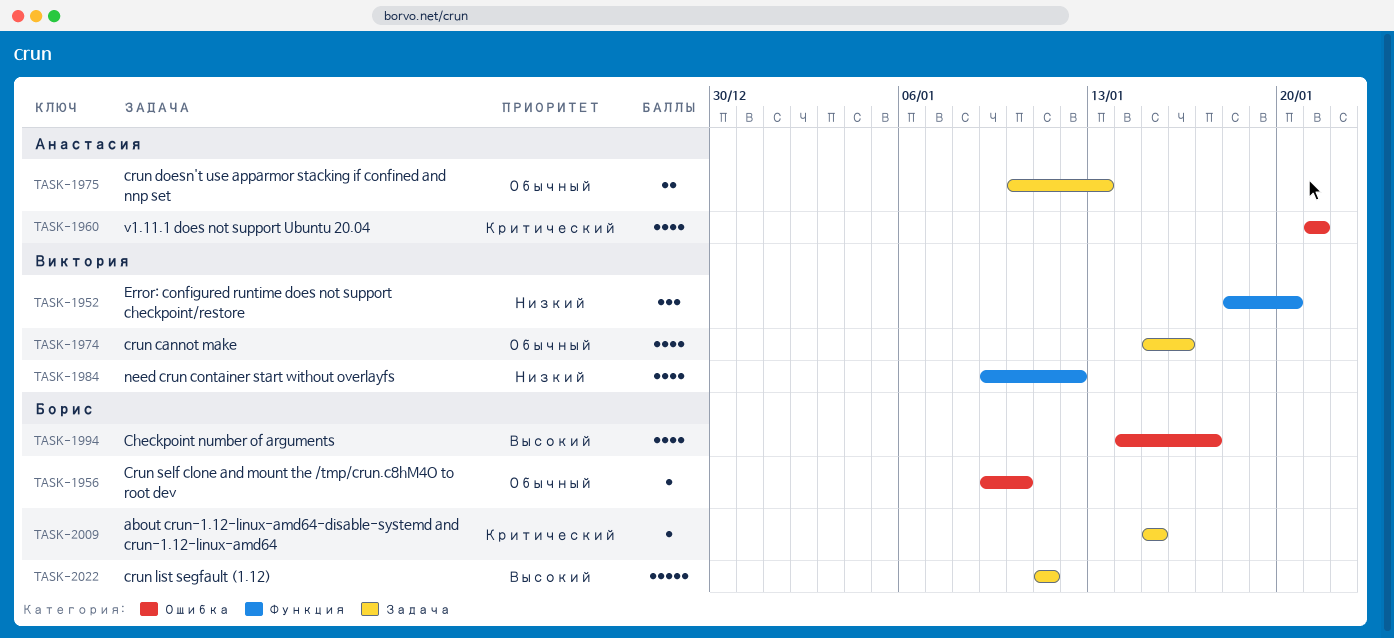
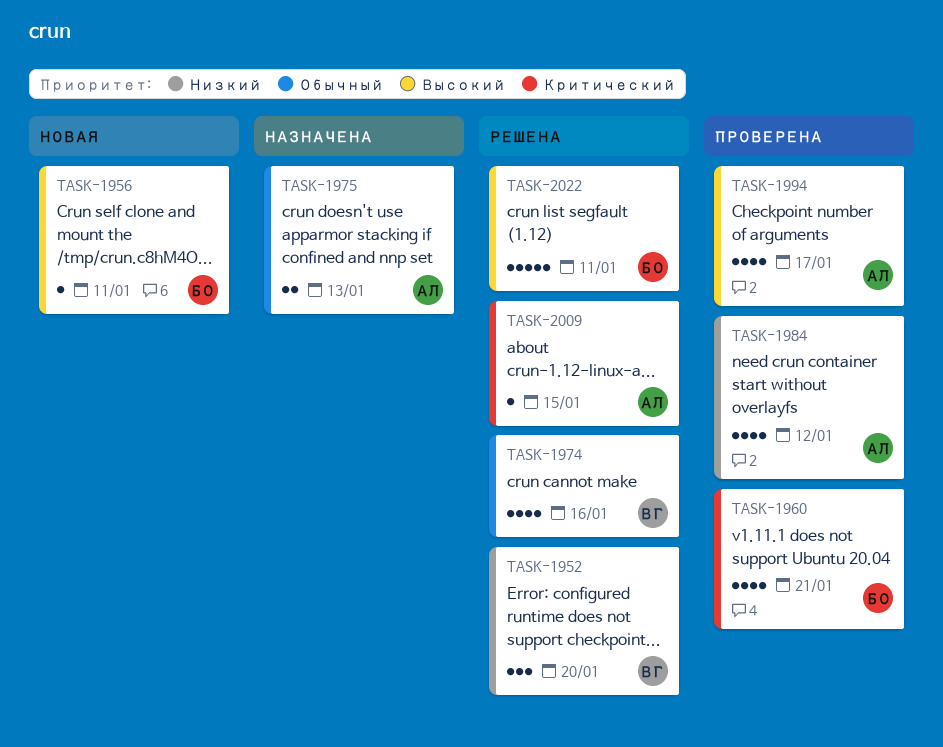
TASK-1956, priority: Обычный -> Высокий
TASK-1956, due: Jan 10 -> Jan 11
TASK-1960, owner: Анастасия -> Борис
TASK-1984, owner: Виктория -> Анастасия
TASK-1994, owner: Борис -> Анастасия
TASK-2009, owner: Борис -> Анастасия

